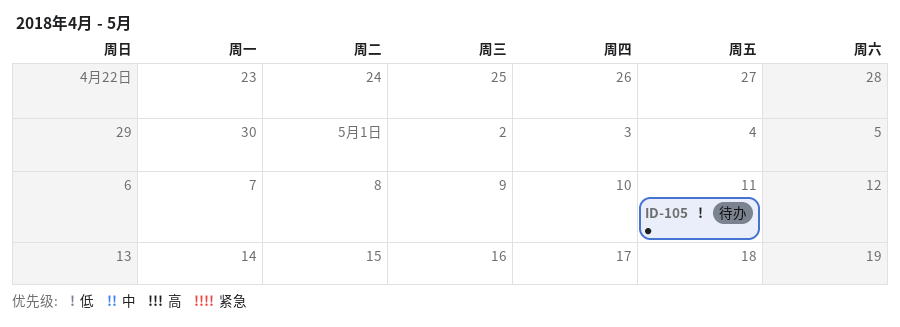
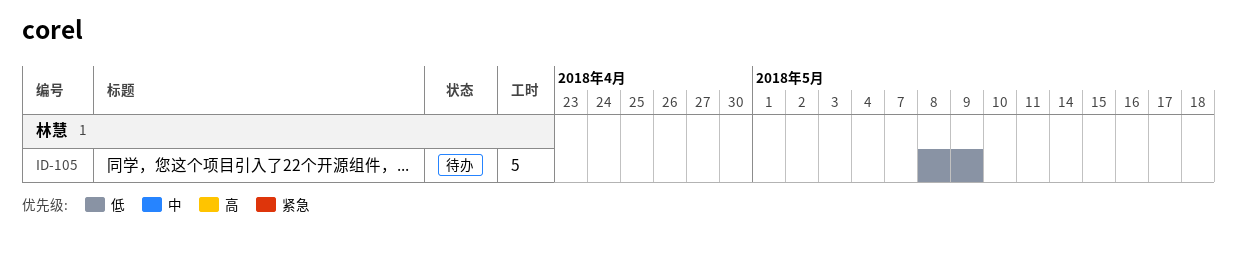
ID-105, estimate: 1 -> 5
ID-105, due: May 11 -> May 9

